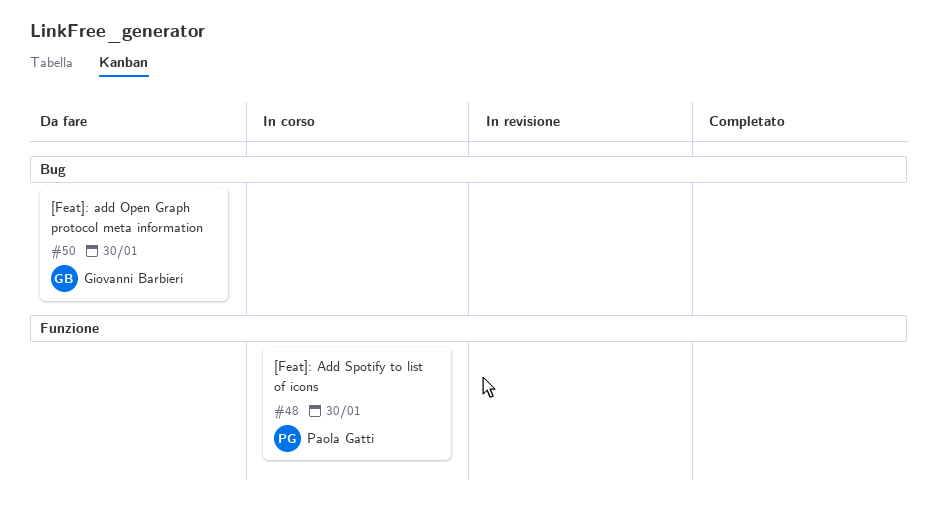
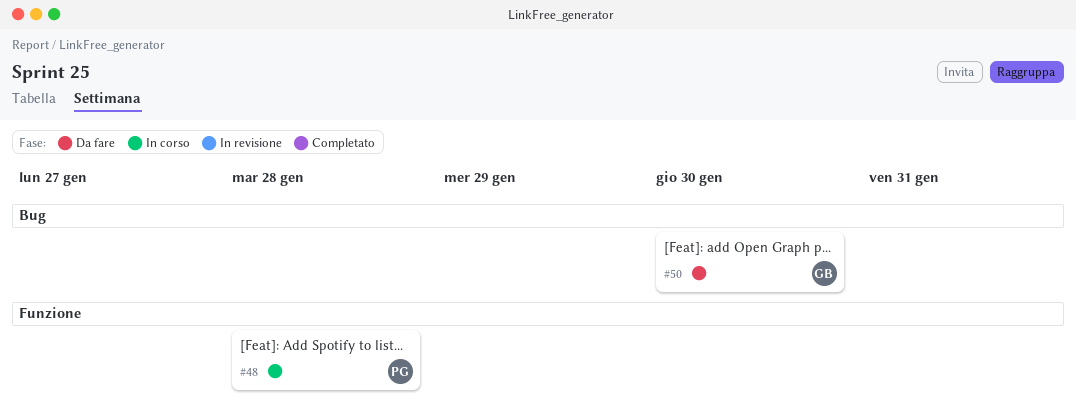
#48, due: Jan 30 -> Jan 28

